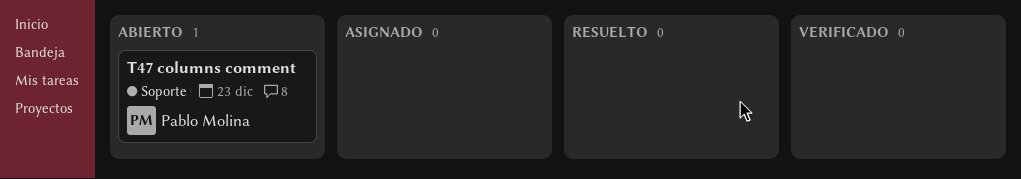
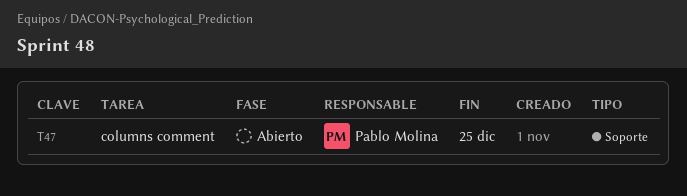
T47, due: Dec 23 -> Dec 25

